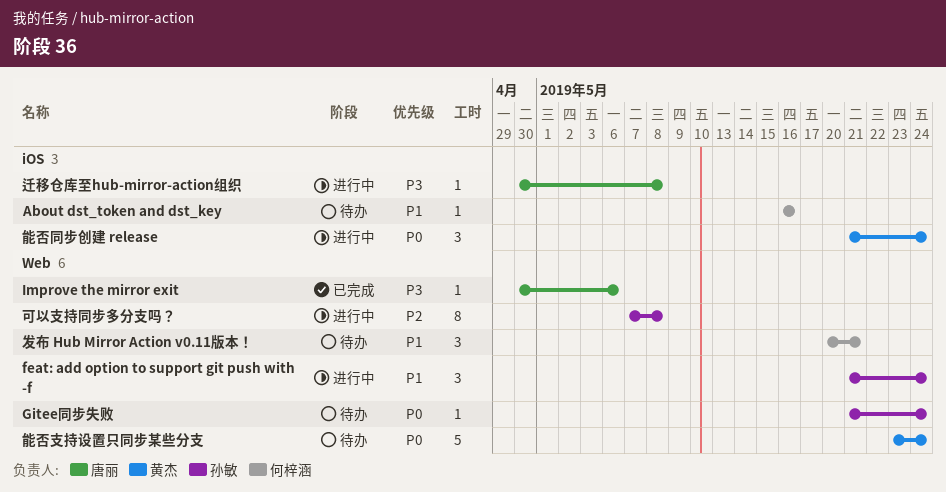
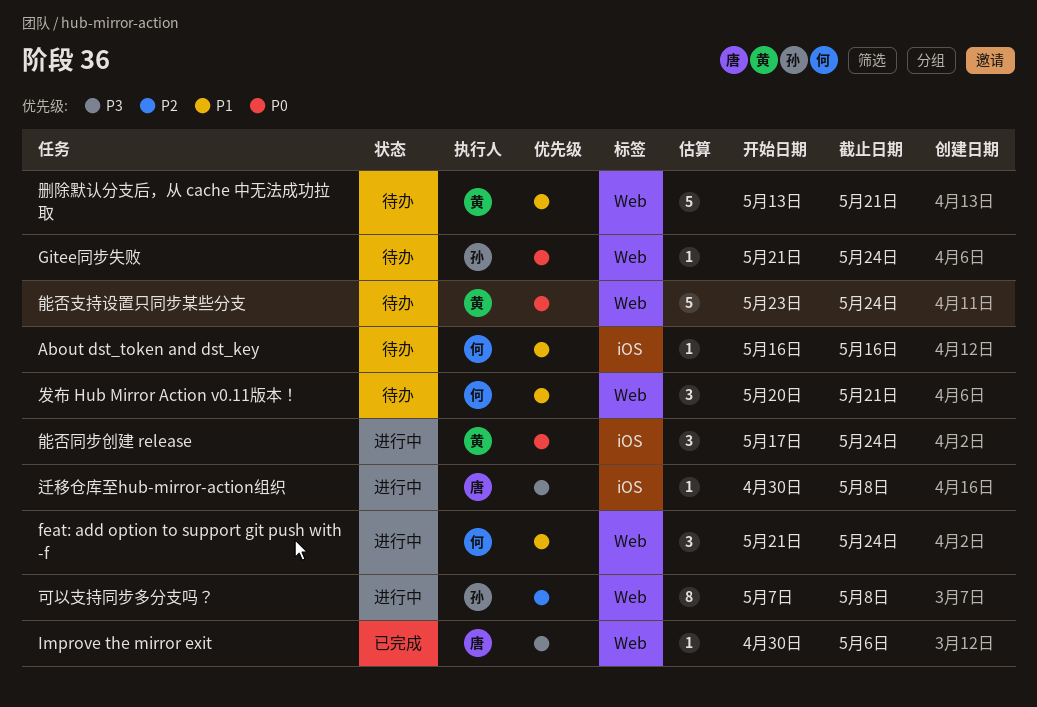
feat: add option to support git push with -f, owner: 孙敏 -> 何梓涵
删除默认分支后，从 cache 中无法成功拉取: none -> present
能否同步创建 release, start: May 21 -> May 17

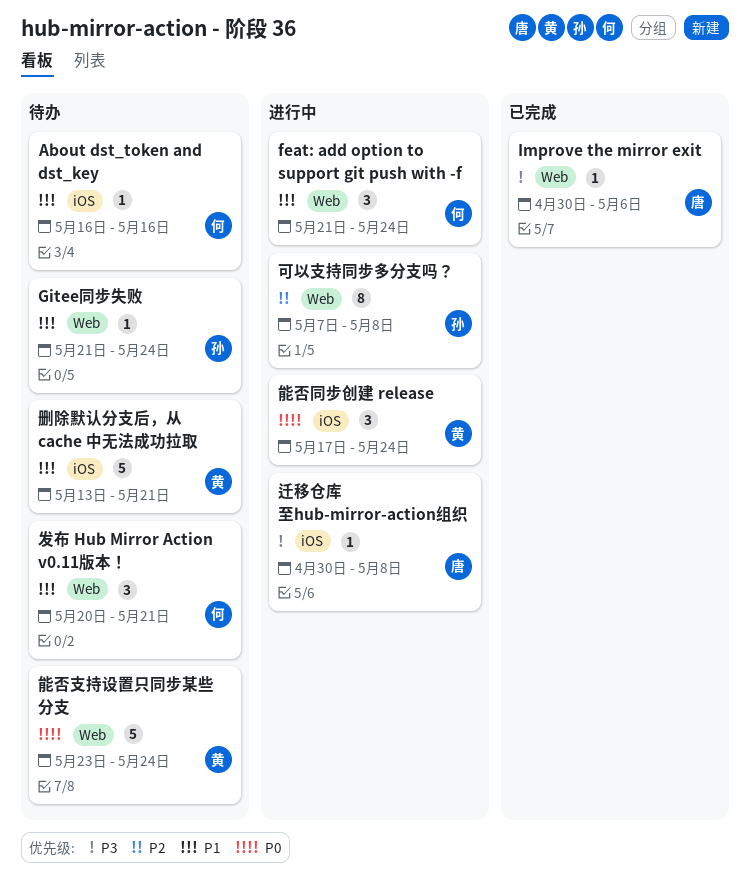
Gitee同步失败, priority: P0 -> P1
删除默认分支后，从 cache 中无法成功拉取, label: Web -> iOS

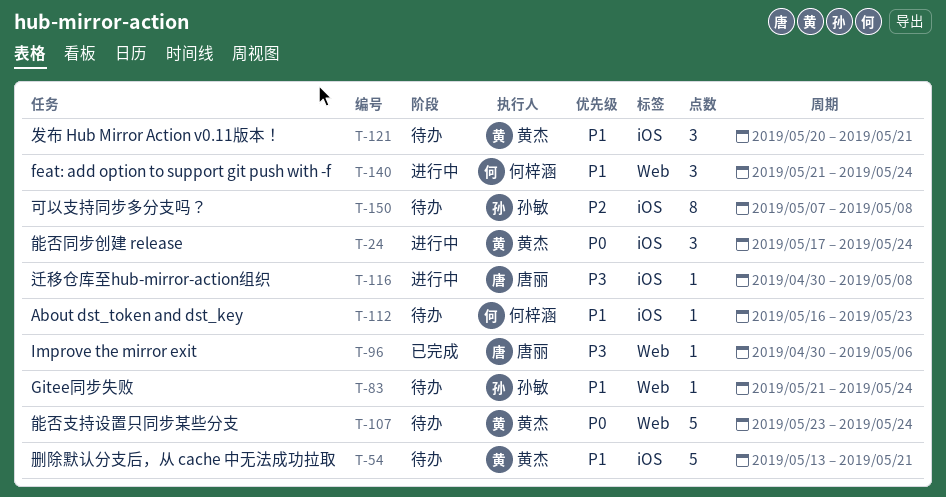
About dst_token and dst_key, due: May 16 -> May 23
发布 Hub Mirror Action v0.11版本！, owner: 何梓涵 -> 黄杰
发布 Hub Mirror Action v0.11版本！, label: Web -> iOS
可以支持同步多分支吗？, status: 进行中 -> 待办
可以支持同步多分支吗？, label: Web -> iOS

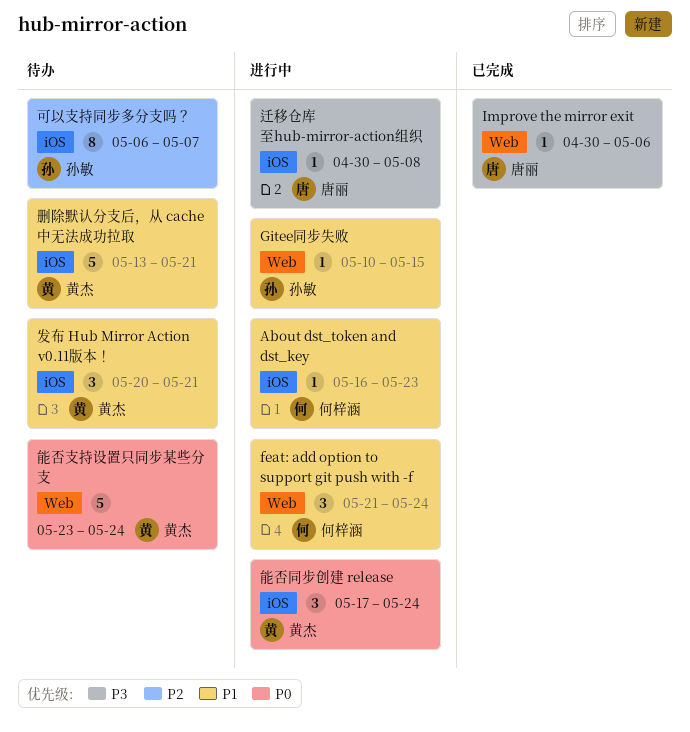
About dst_token and dst_key, status: 待办 -> 进行中
Gitee同步失败, status: 待办 -> 进行中
Gitee同步失败, start: May 21 -> May 10
Gitee同步失败, due: May 24 -> May 15
可以支持同步多分支吗？, start: May 7 -> May 6
可以支持同步多分支吗？, due: May 8 -> May 7

